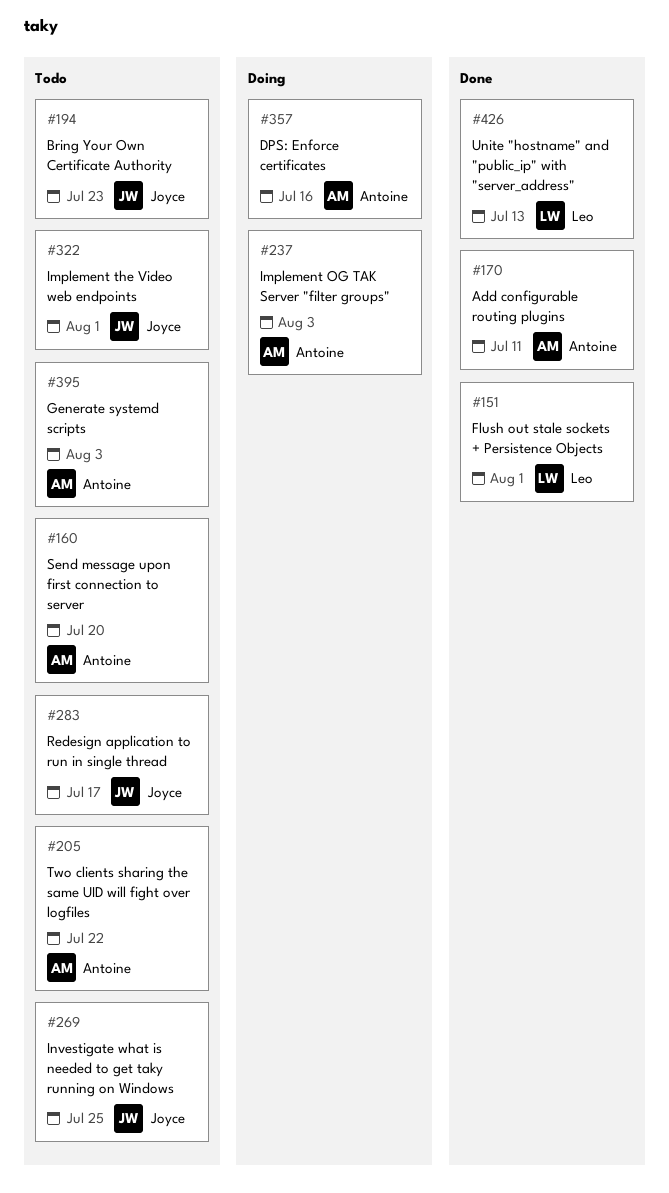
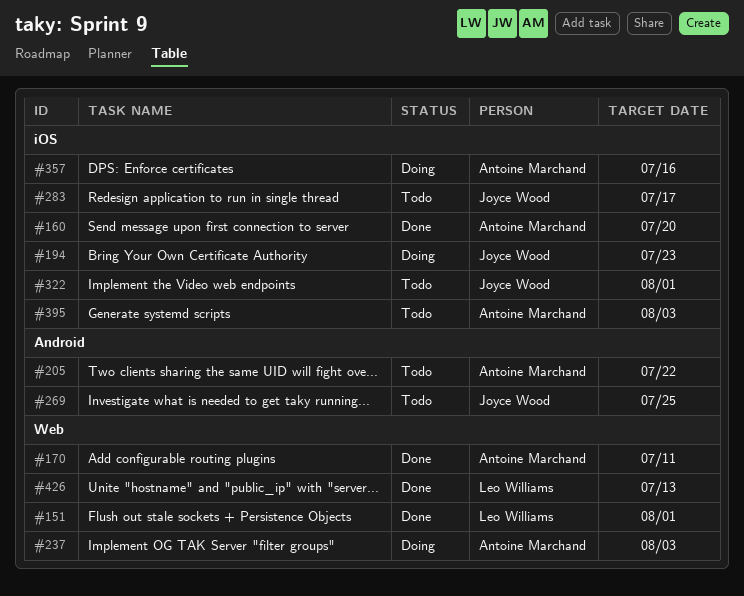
#160, status: Todo -> Done
#194, status: Todo -> Doing

